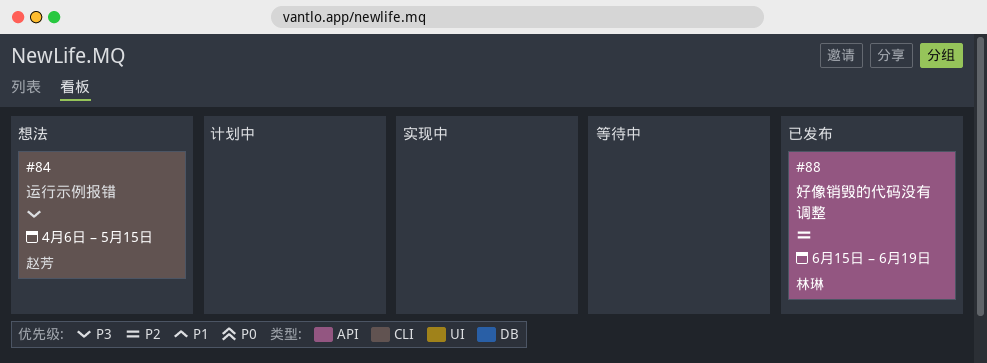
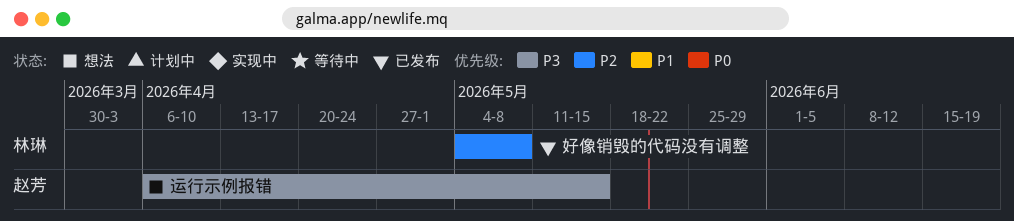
好像销毁的代码没有调整, start: Jun 15 -> May 4
好像销毁的代码没有调整, due: Jun 19 -> May 8

